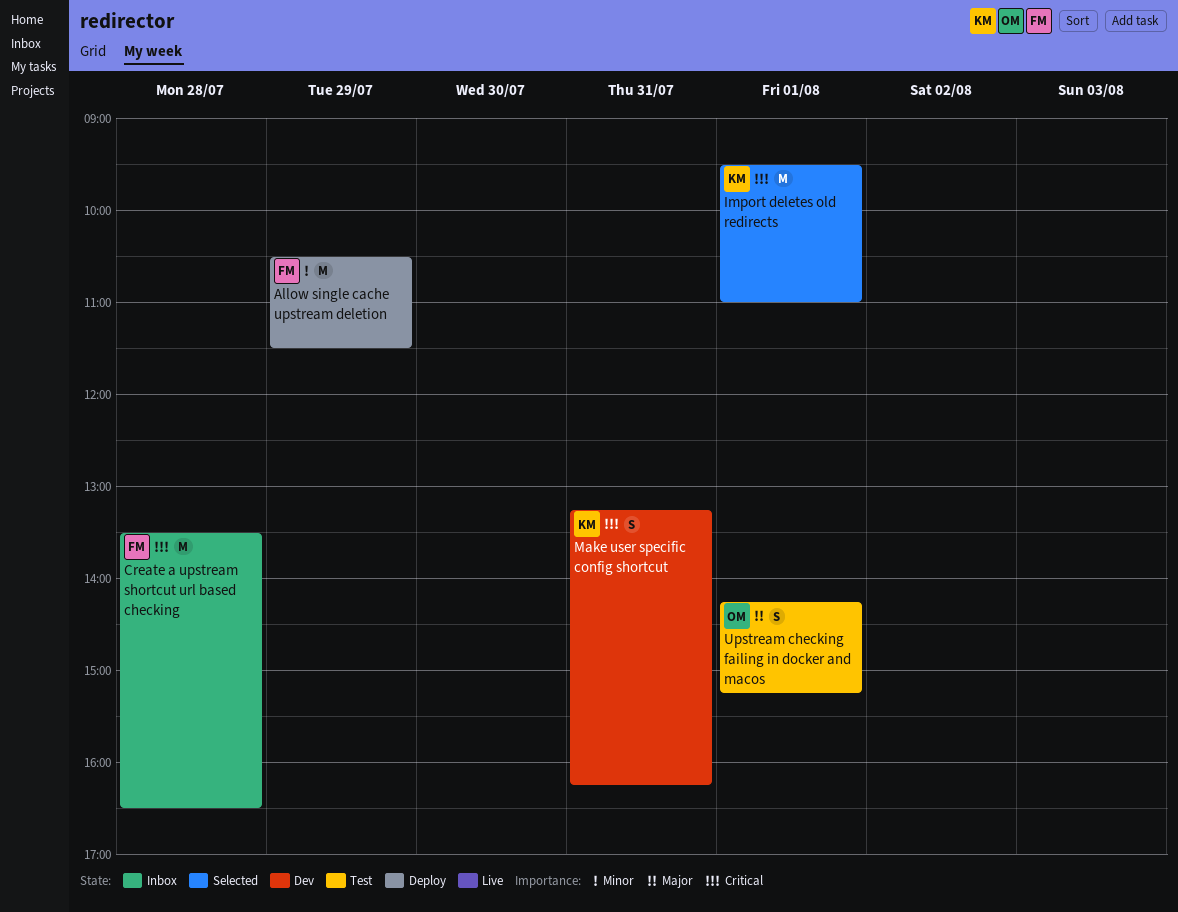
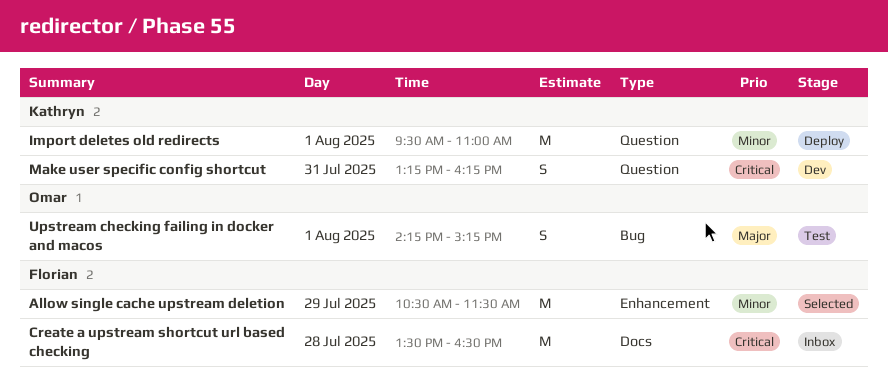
Allow single cache upstream deletion, status: Deploy -> Selected
Import deletes old redirects, status: Selected -> Deploy
Import deletes old redirects, priority: Critical -> Minor

